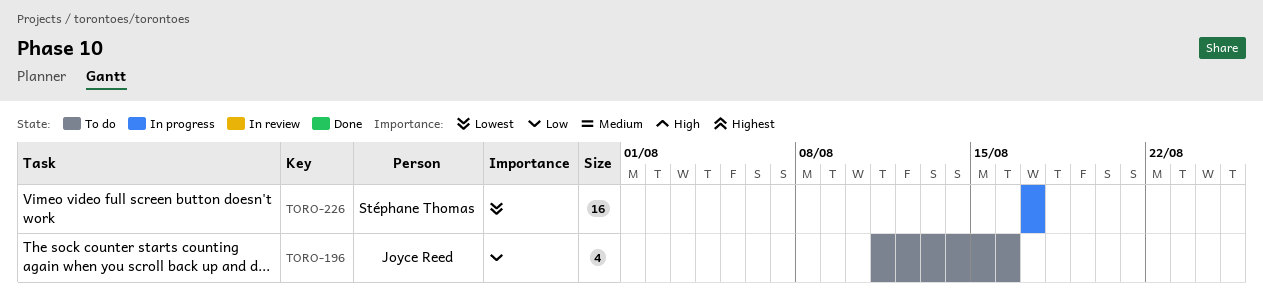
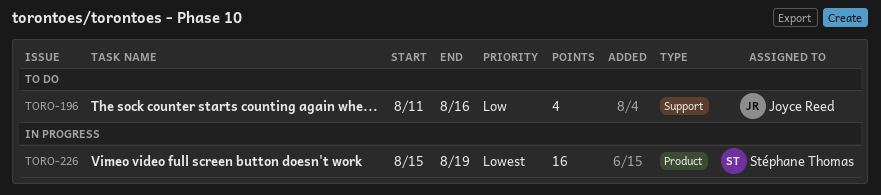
TORO-226, start: Aug 17 -> Aug 15
TORO-226, due: Aug 17 -> Aug 19

